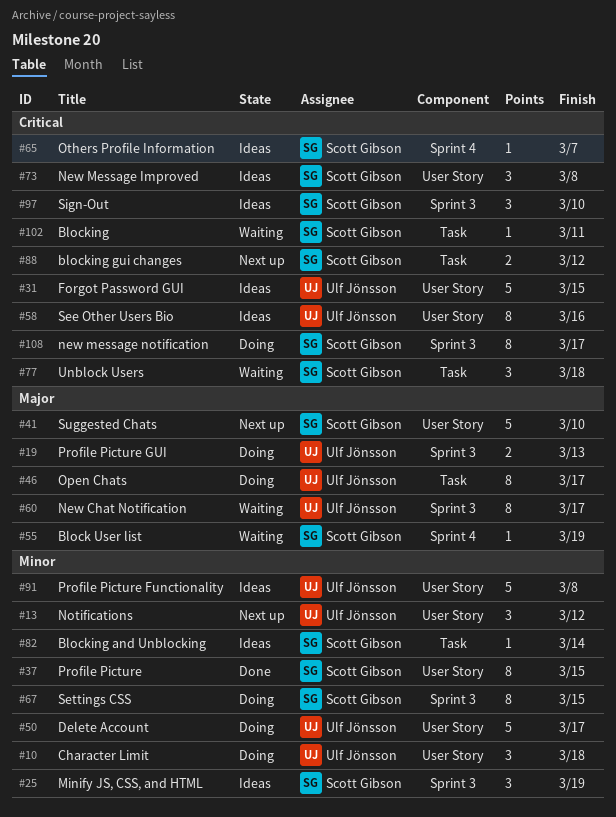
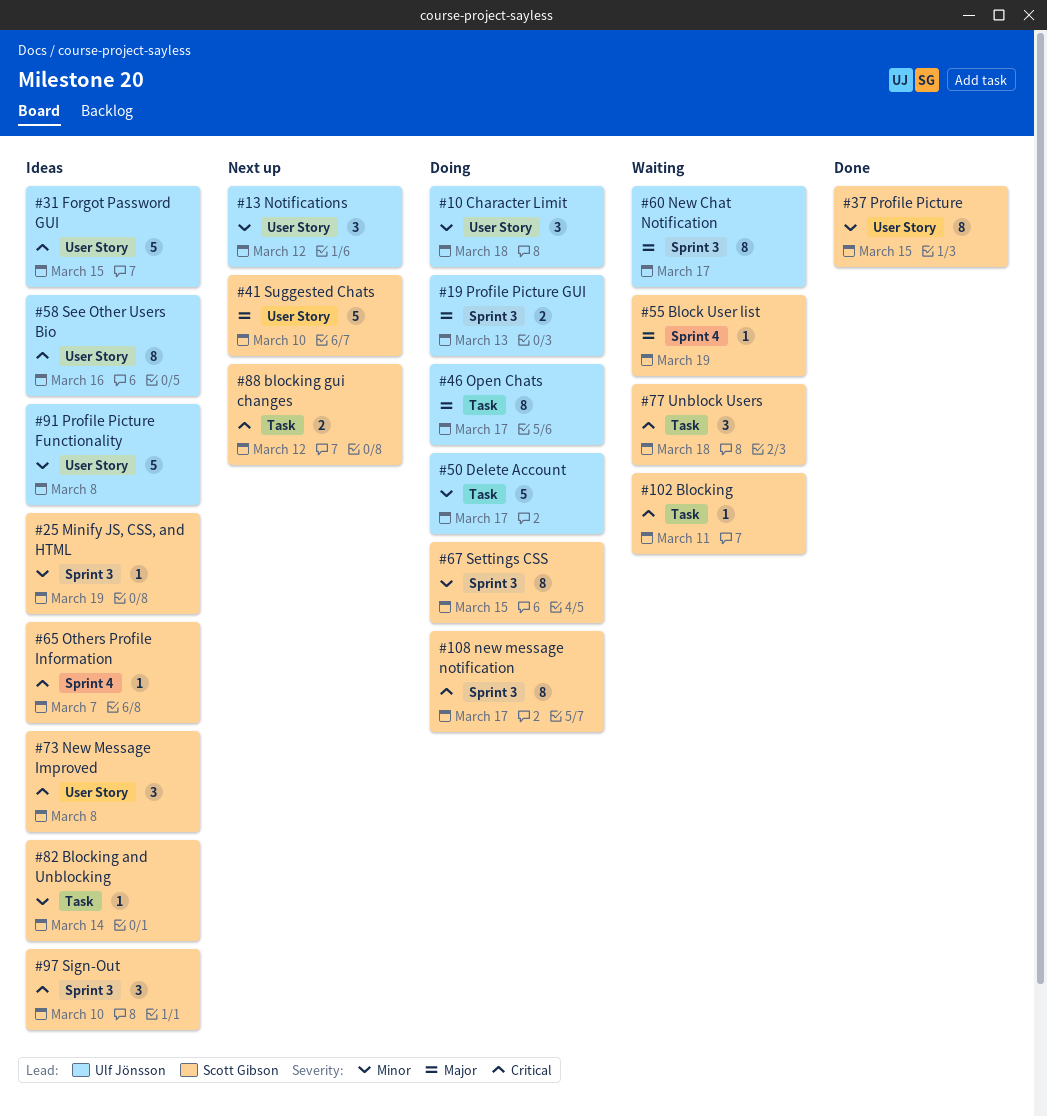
#25, estimate: 3 -> 1
#50, label: User Story -> Task

